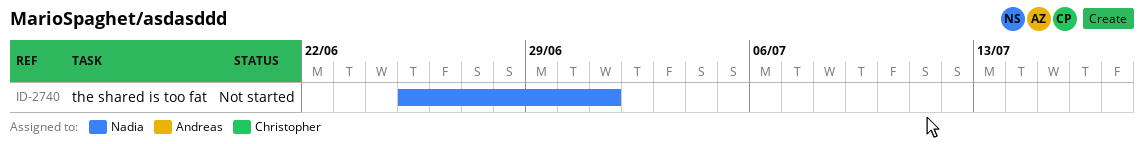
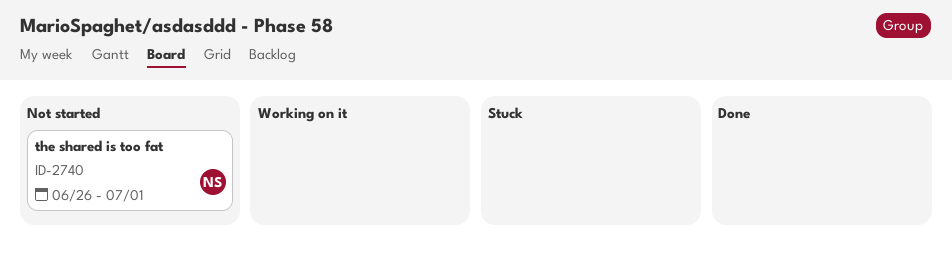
ID-2740, start: Jun 25 -> Jun 26

